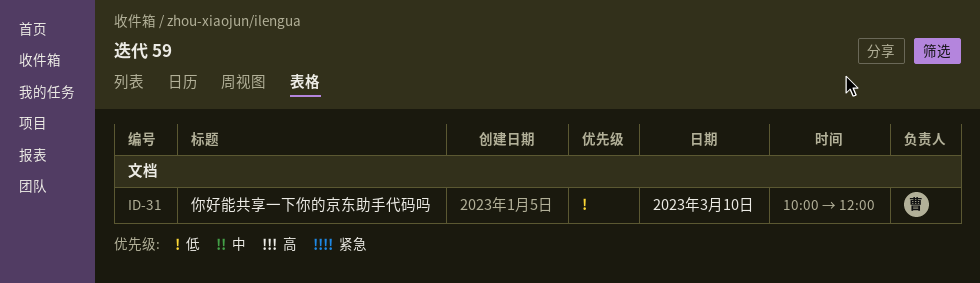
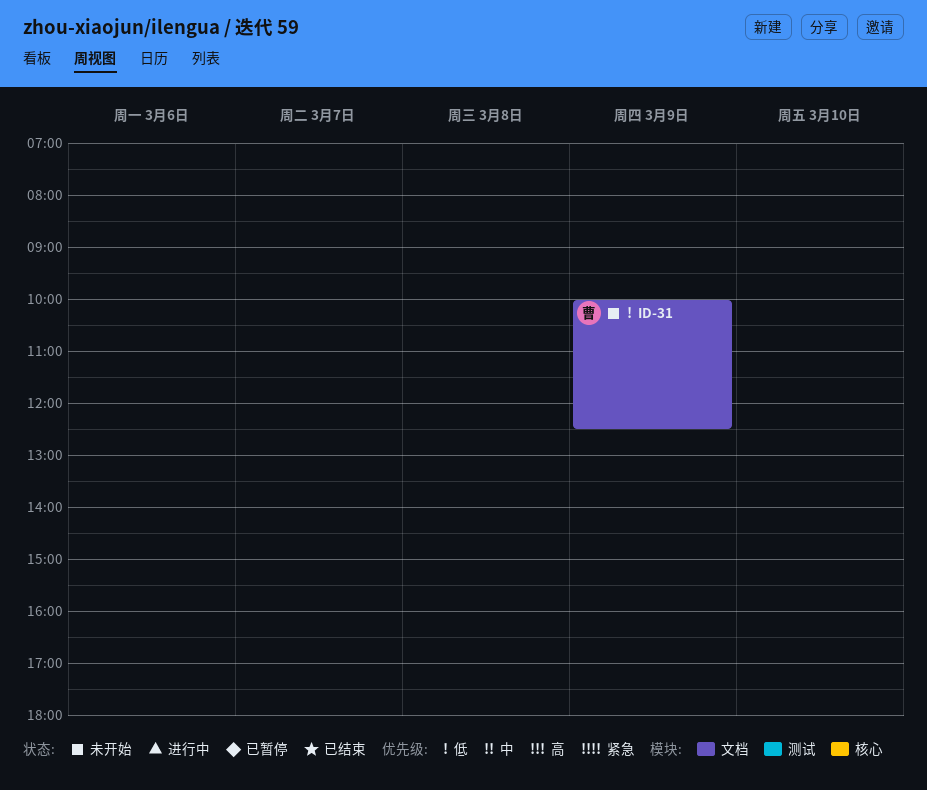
ID-31, day: Mar 10 -> Mar 9
ID-31, ends: 12:00 -> 12:30

